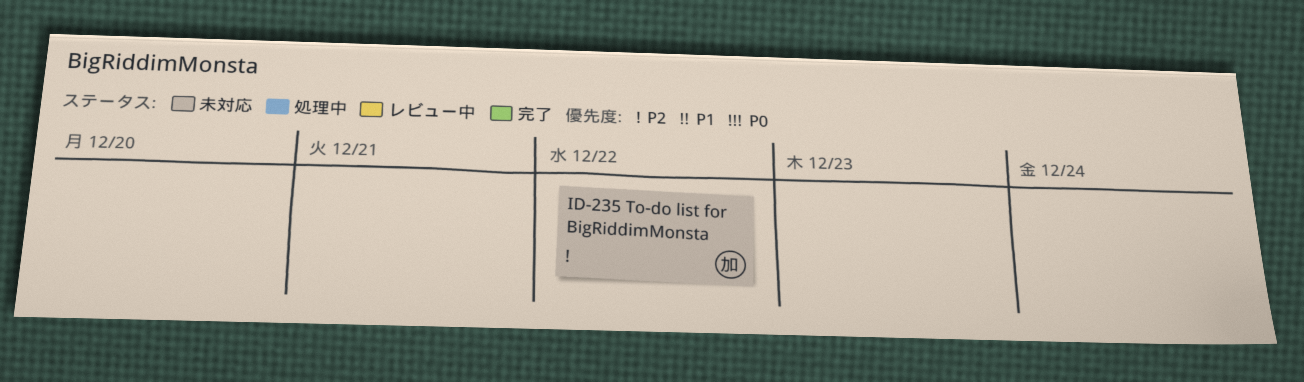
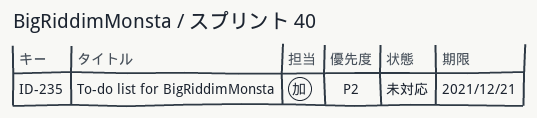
ID-235, due: Dec 22 -> Dec 21

